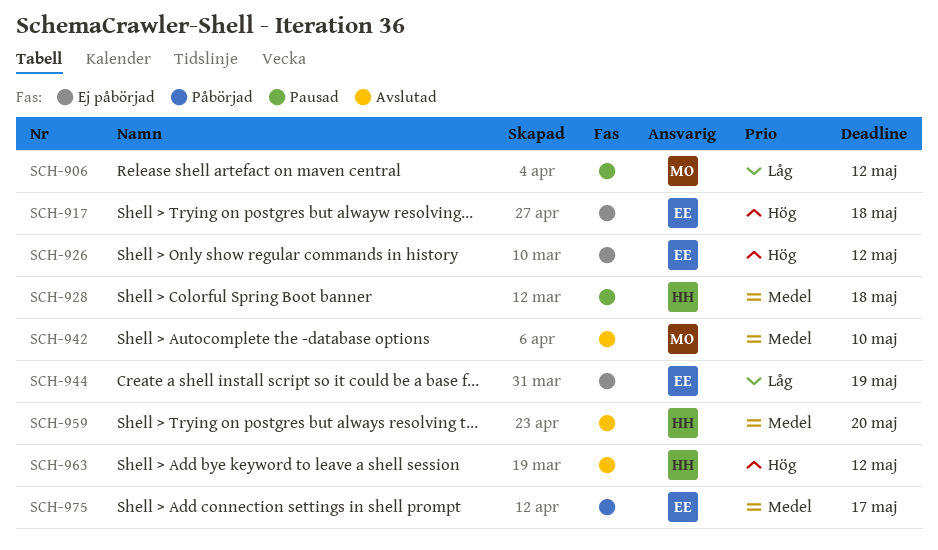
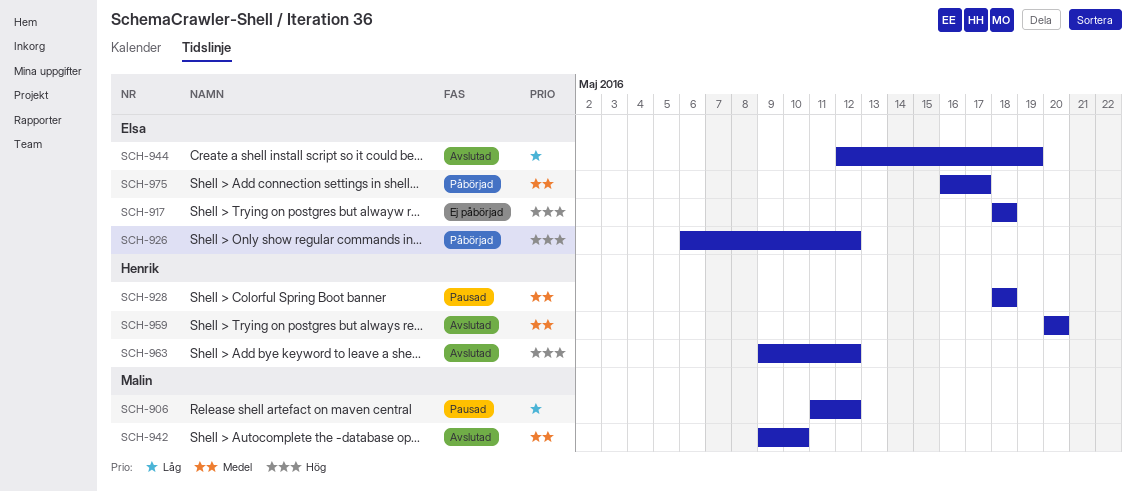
SCH-926, status: Ej påbörjad -> Påbörjad
SCH-944, status: Ej påbörjad -> Avslutad

